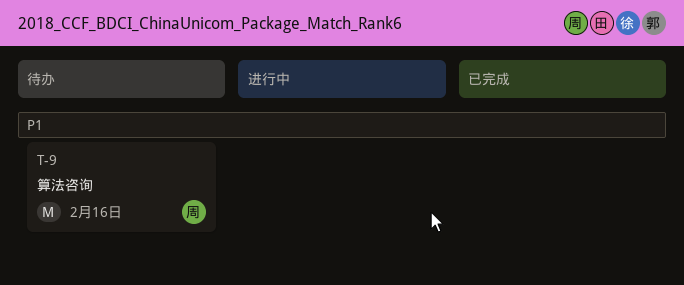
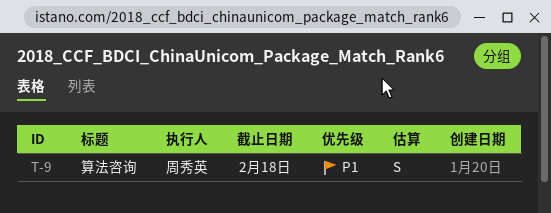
T-9, estimate: M -> S
T-9, due: Feb 16 -> Feb 18

